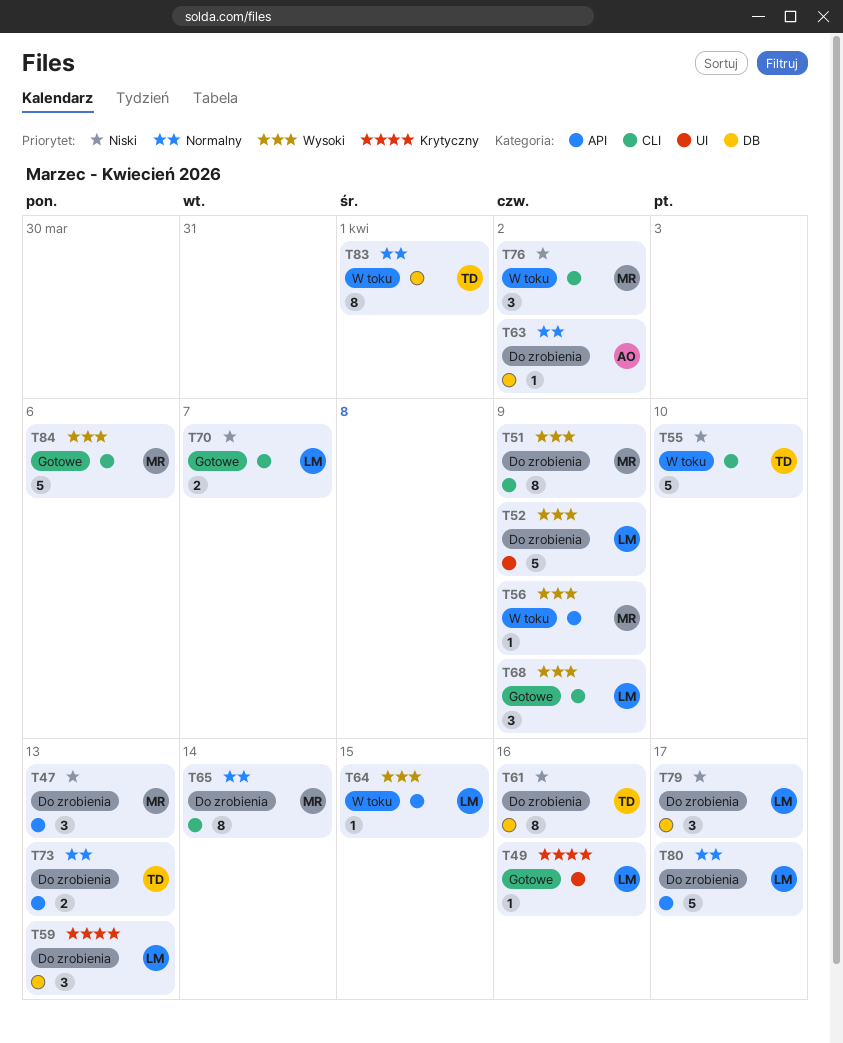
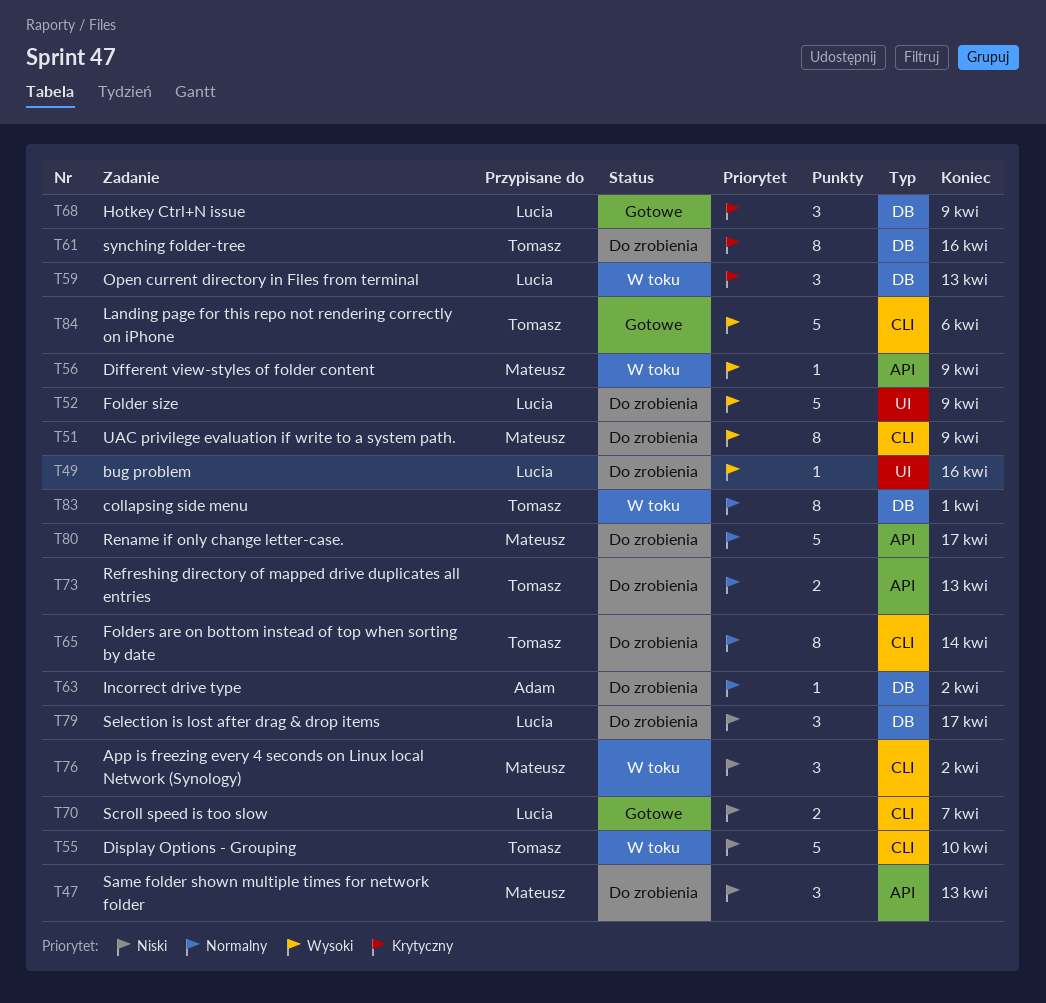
T49, status: Gotowe -> Do zrobienia
T49, priority: Krytyczny -> Wysoki
T59, status: Do zrobienia -> W toku
T61, priority: Niski -> Krytyczny
T64: present -> none
T65, owner: Mateusz -> Tomasz
T68, priority: Wysoki -> Krytyczny
T68, label: CLI -> DB
T80, owner: Lucia -> Mateusz
T84, owner: Mateusz -> Tomasz

